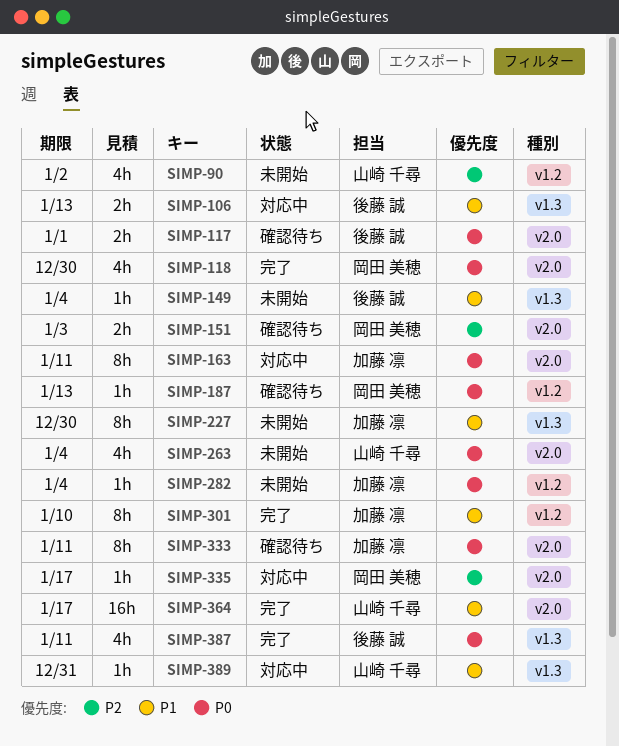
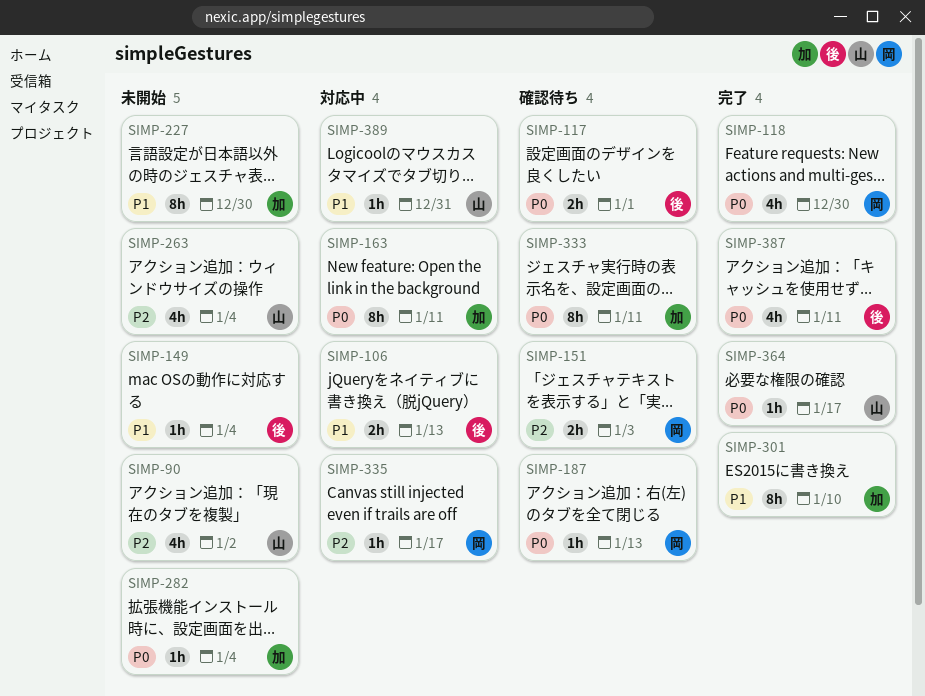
SIMP-263, priority: P0 -> P2
SIMP-364, priority: P1 -> P0
SIMP-364, estimate: 16h -> 1h

